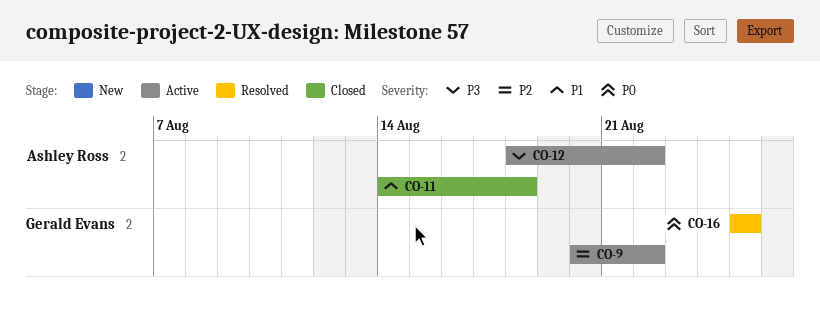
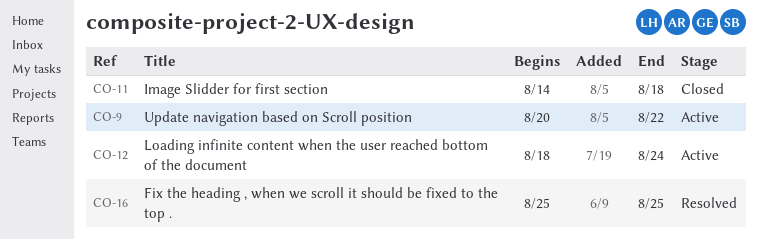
CO-12, due: Aug 22 -> Aug 24

